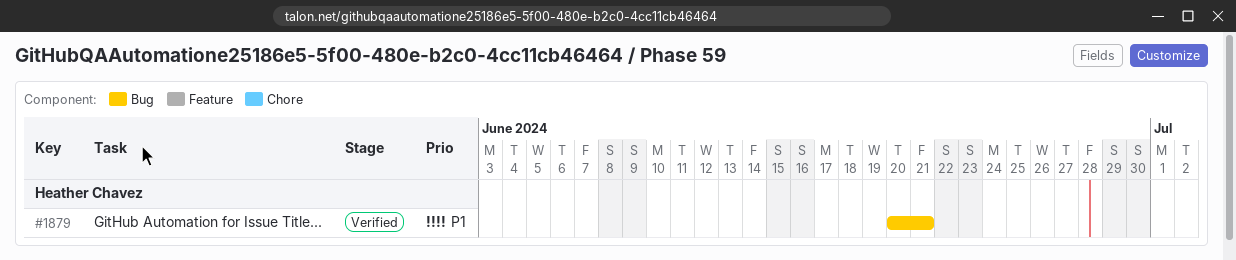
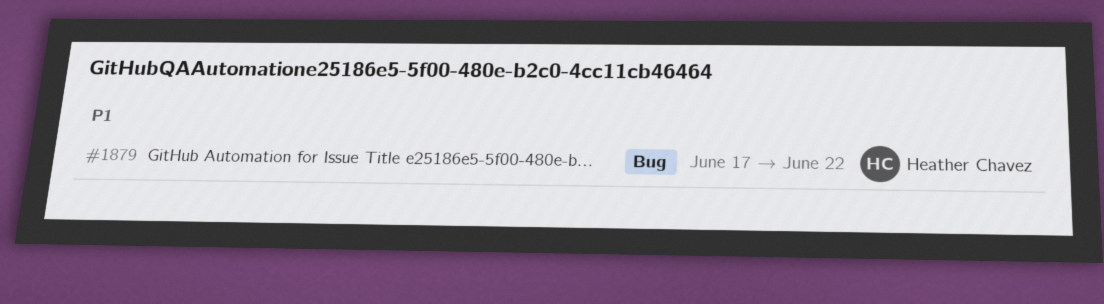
#1879, start: Jun 20 -> Jun 17
#1879, due: Jun 21 -> Jun 22

